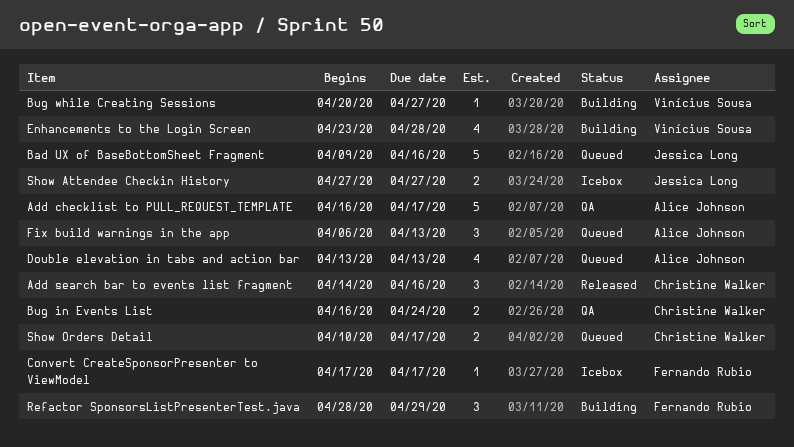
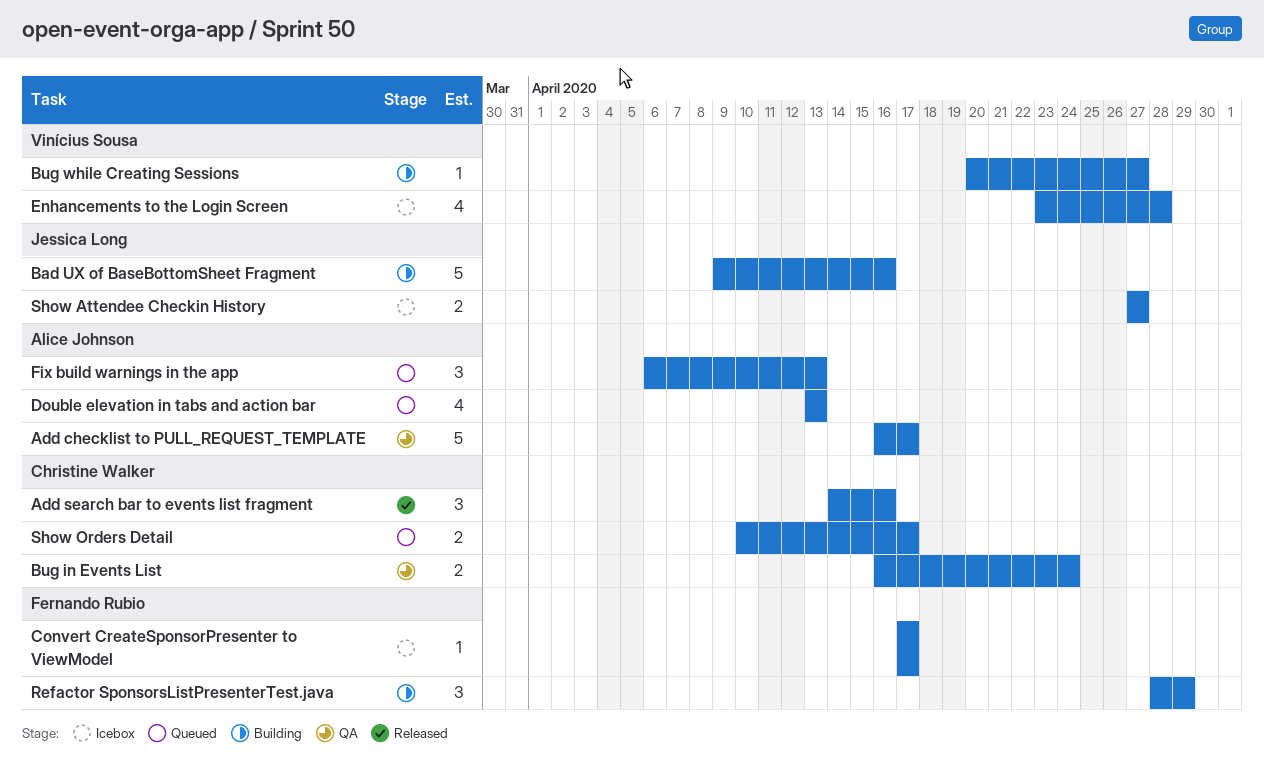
Bad UX of BaseBottomSheet Fragment, status: Queued -> Building
Enhancements to the Login Screen, status: Building -> Icebox

